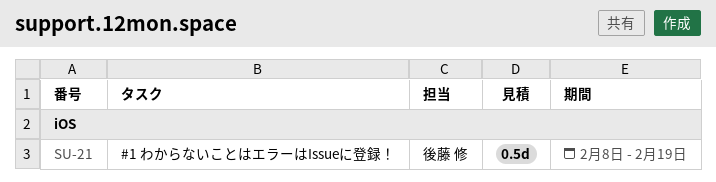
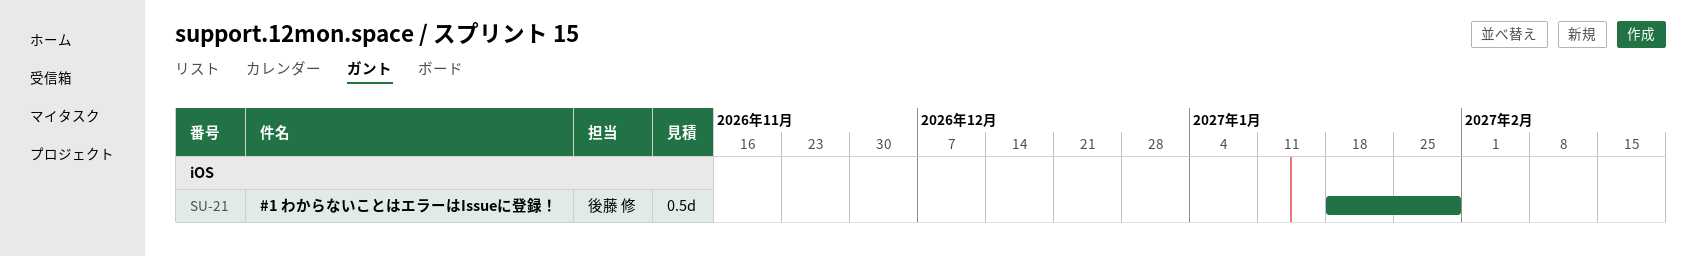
SU-21, start: Feb 8 -> Jan 18
SU-21, due: Feb 19 -> Jan 29

